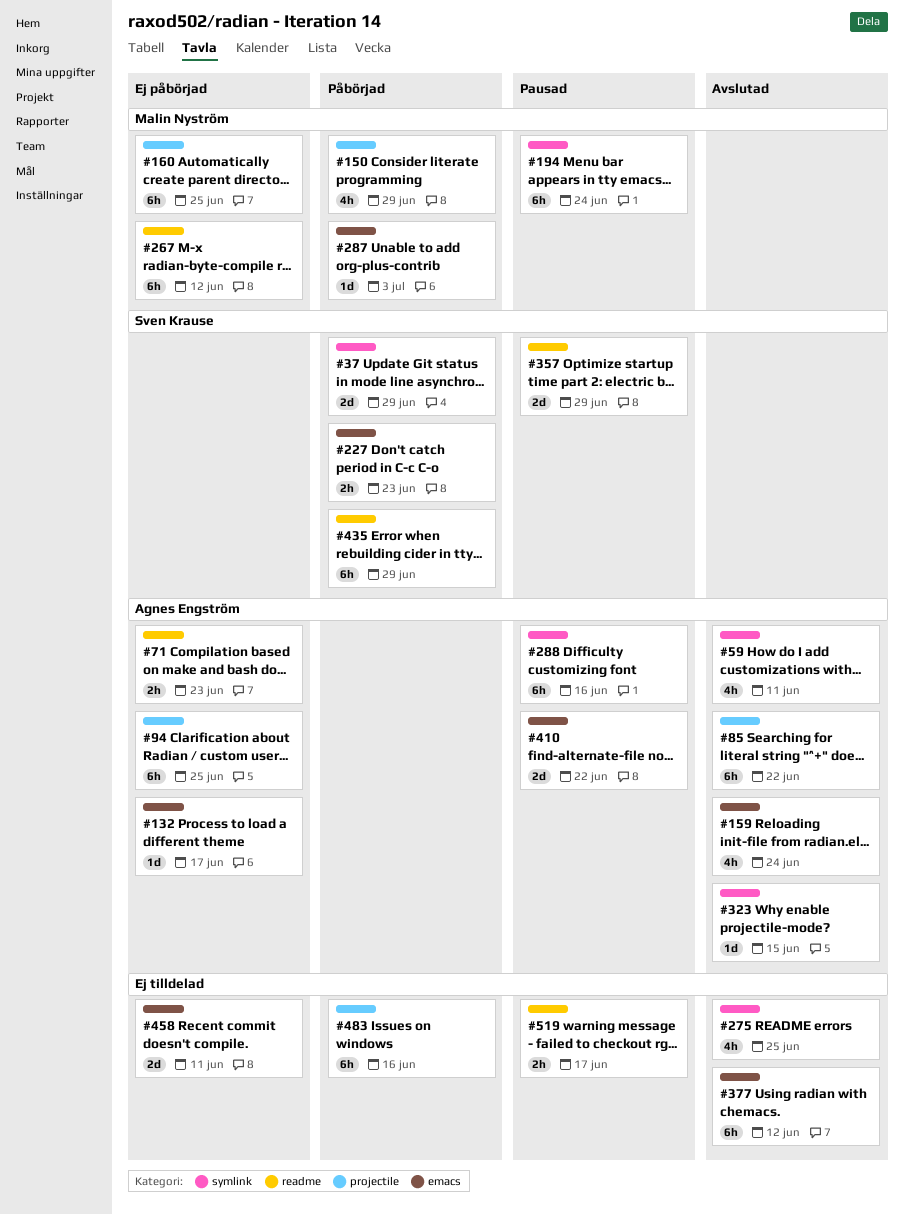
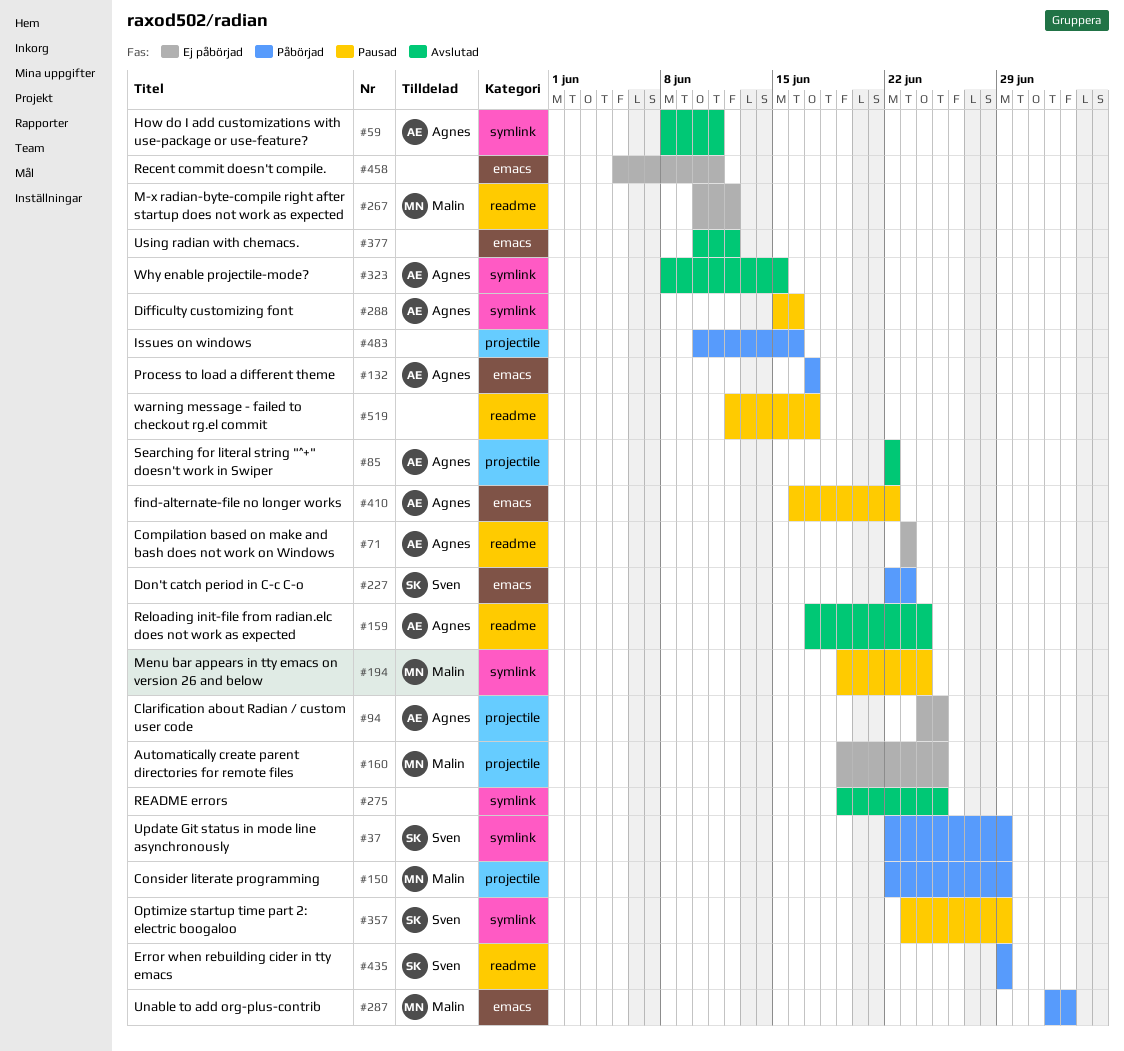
#132, status: Ej påbörjad -> Påbörjad
#159, label: emacs -> readme
#357, label: readme -> symlink

